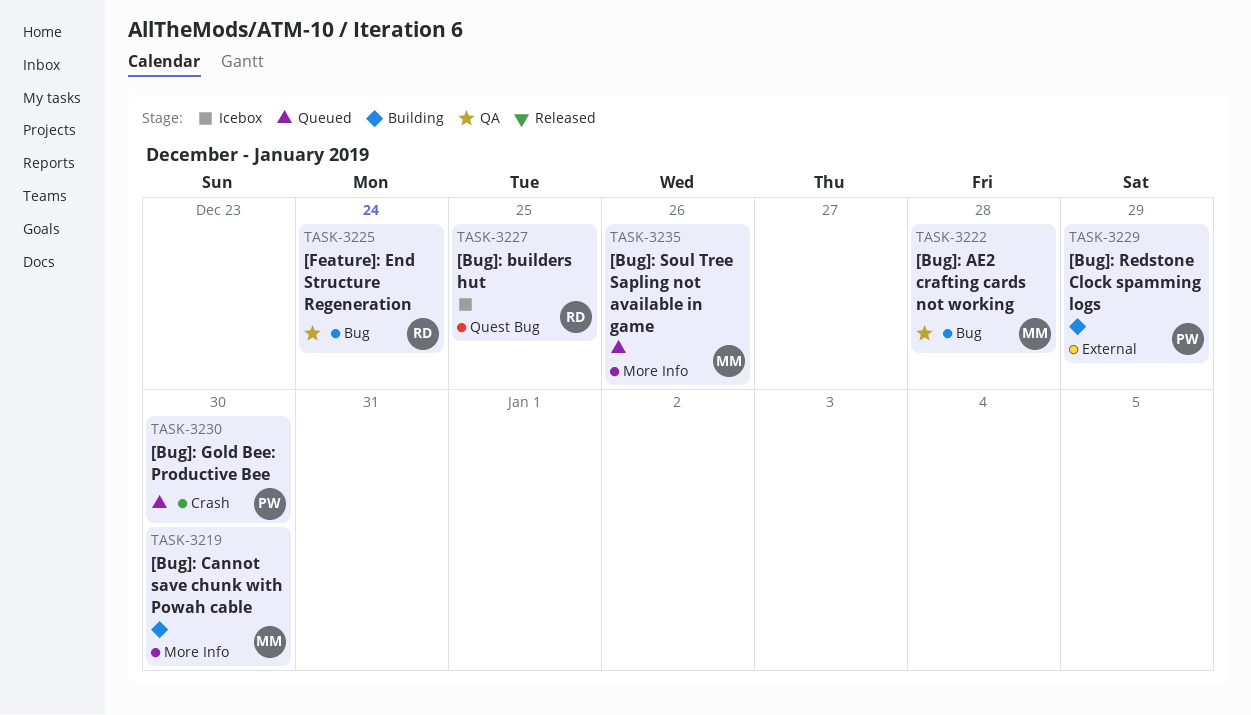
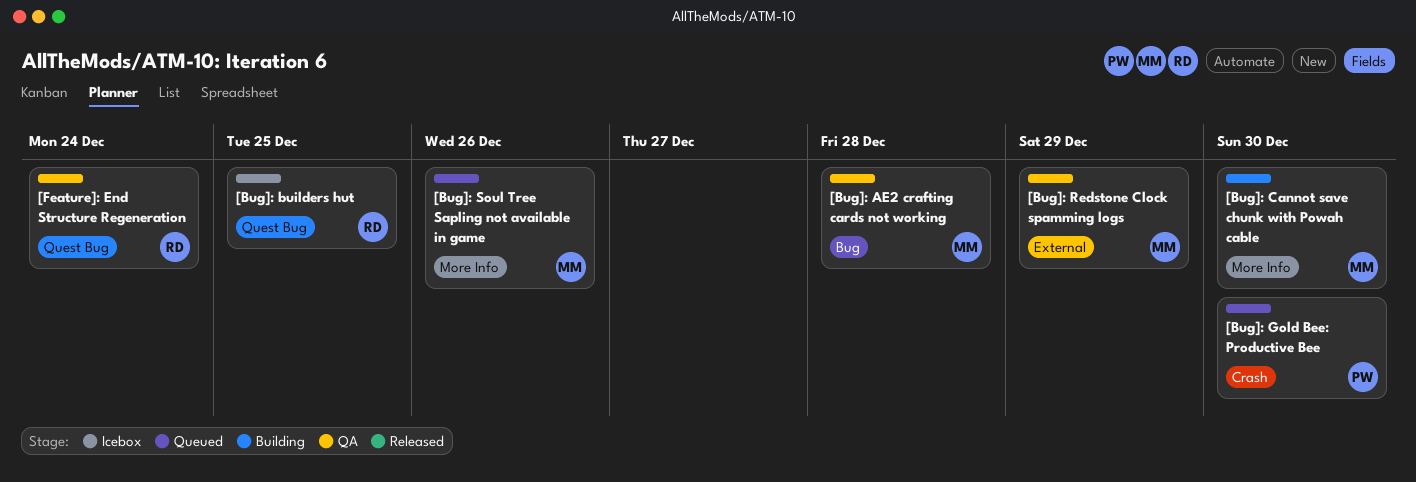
[Bug]: Redstone Clock spamming logs, status: Building -> QA
[Bug]: Redstone Clock spamming logs, owner: PW -> MM
[Feature]: End Structure Regeneration, label: Bug -> Quest Bug

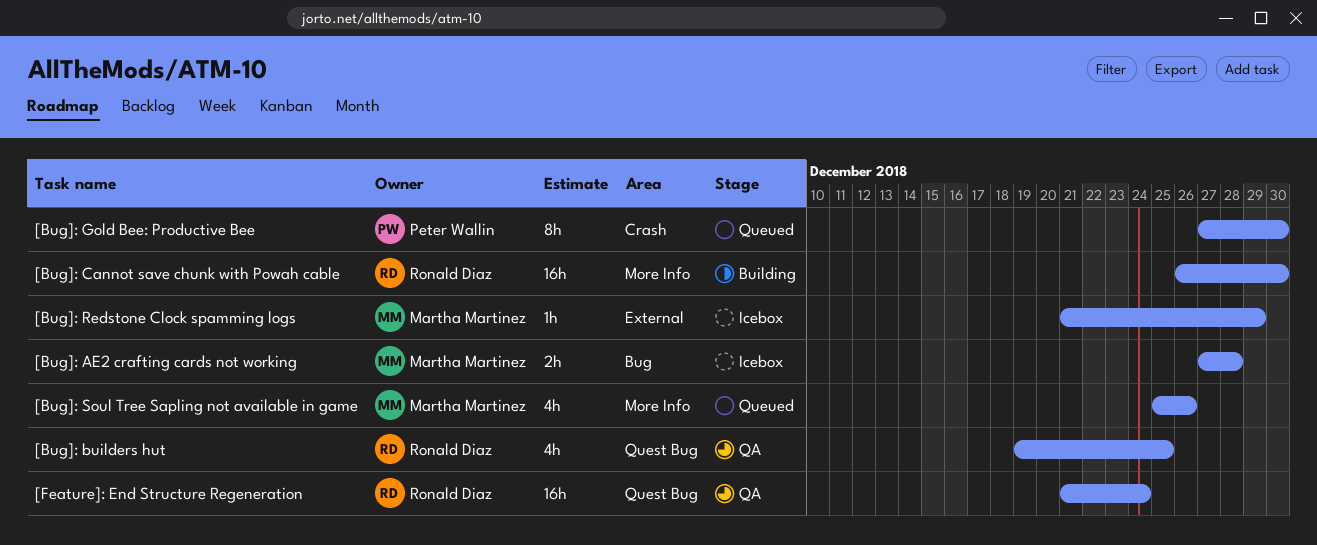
[Bug]: AE2 crafting cards not working, status: QA -> Icebox
[Bug]: builders hut, status: Icebox -> QA
[Bug]: Cannot save chunk with Powah cable, owner: Martha Martinez -> Ronald Diaz
[Bug]: Redstone Clock spamming logs, status: QA -> Icebox

